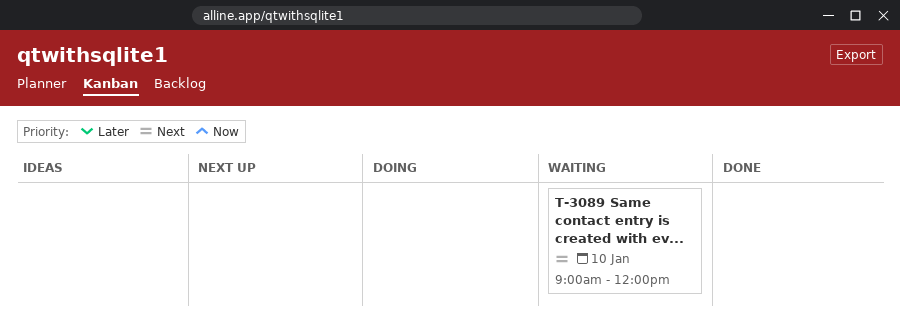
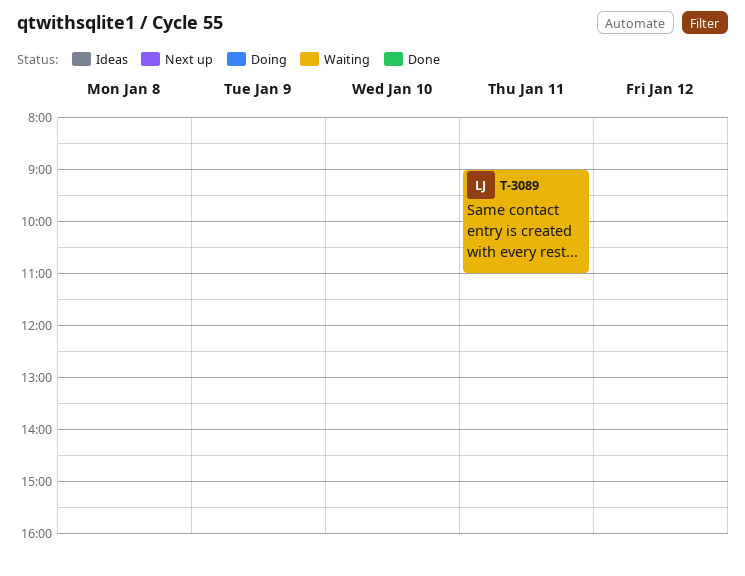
T-3089, day: Jan 10 -> Jan 11
T-3089, ends: 12:00 -> 11:00

